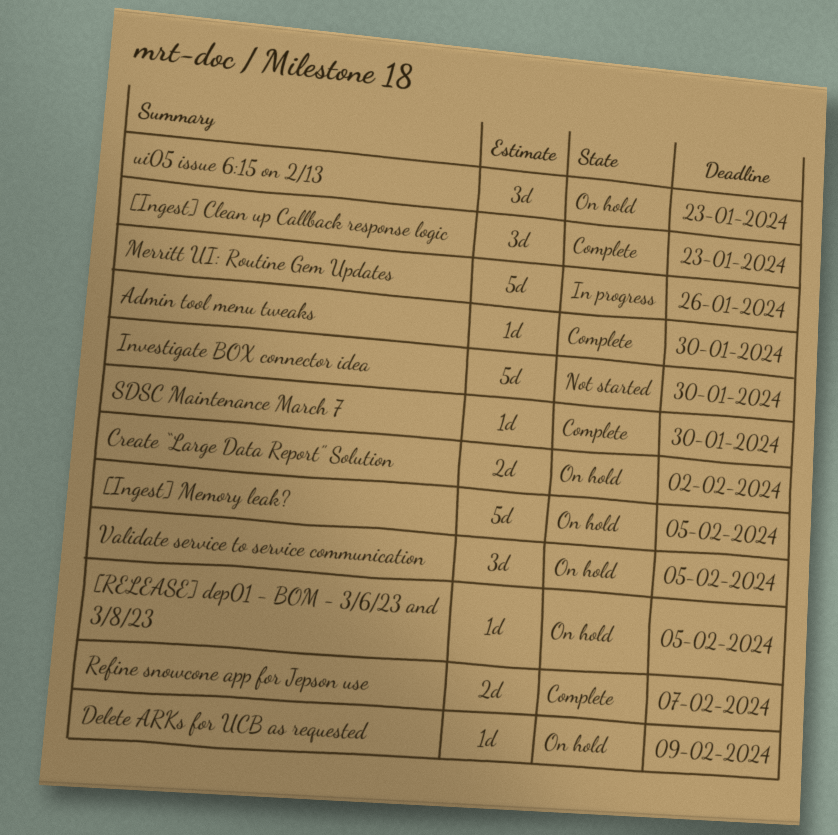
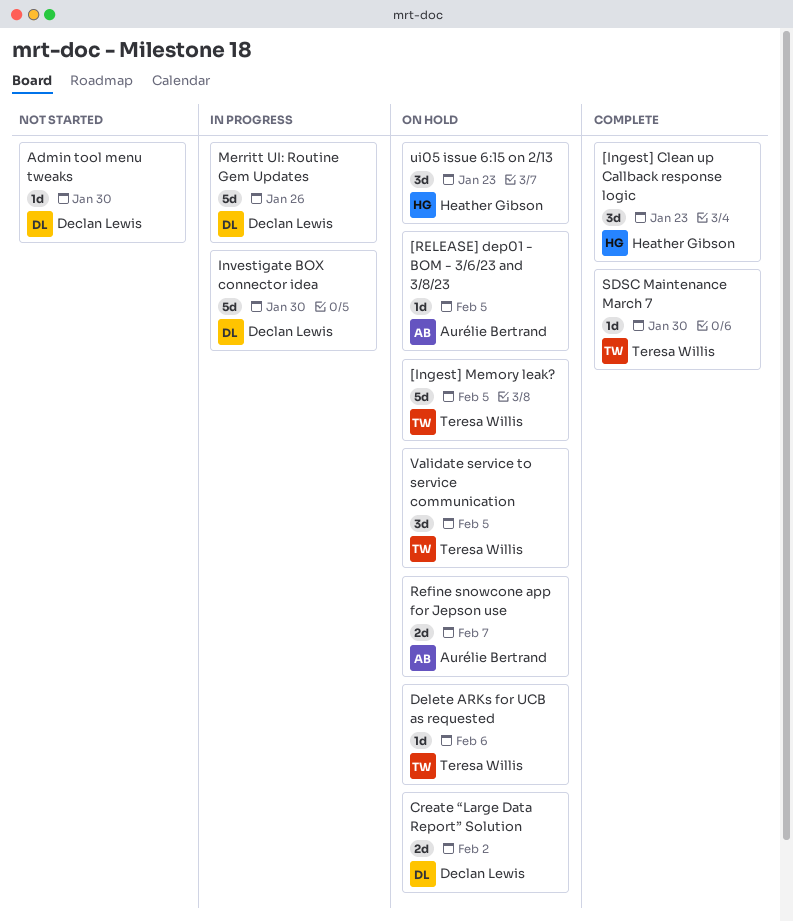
Admin tool menu tweaks, status: Complete -> Not started
Delete ARKs for UCB as requested, due: Feb 9 -> Feb 6
Investigate BOX connector idea, status: Not started -> In progress
Refine snowcone app for Jepson use, status: Complete -> On hold

